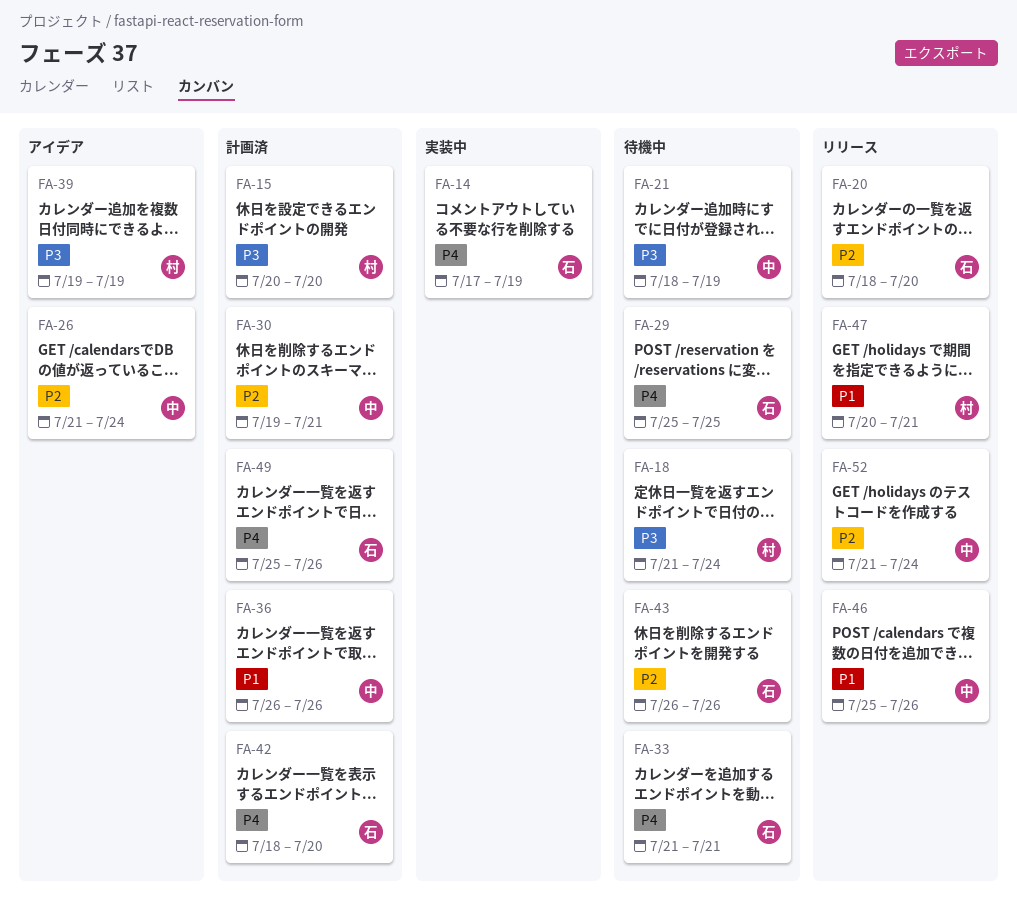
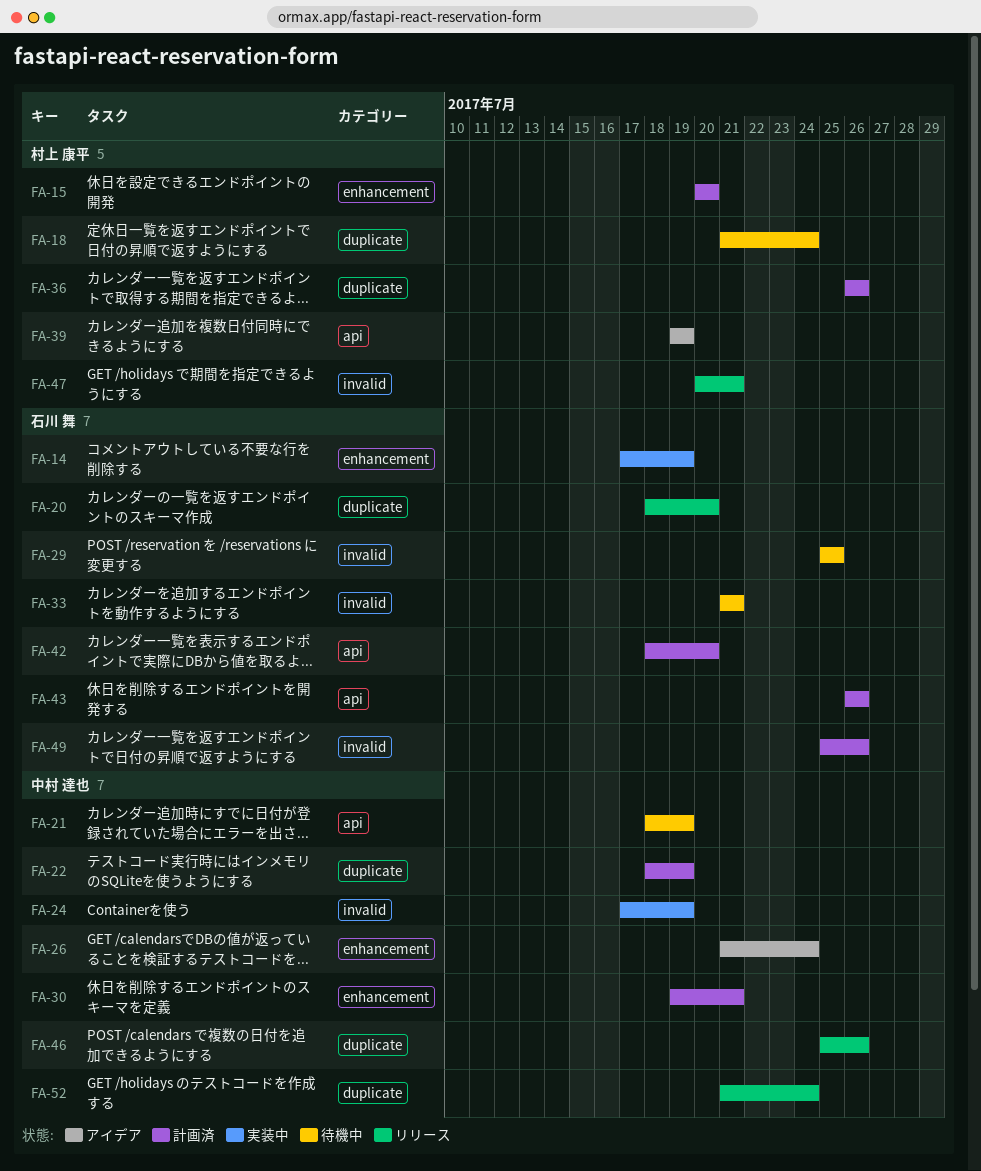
FA-22: none -> present
FA-24: none -> present
FA-36, owner: 中村 達也 -> 村上 康平
FA-43, status: 待機中 -> 計画済

